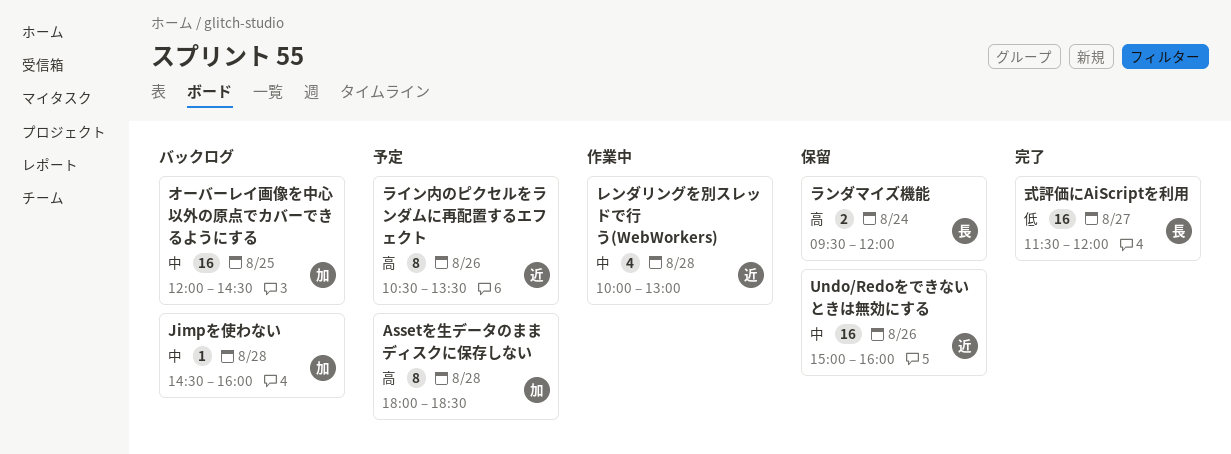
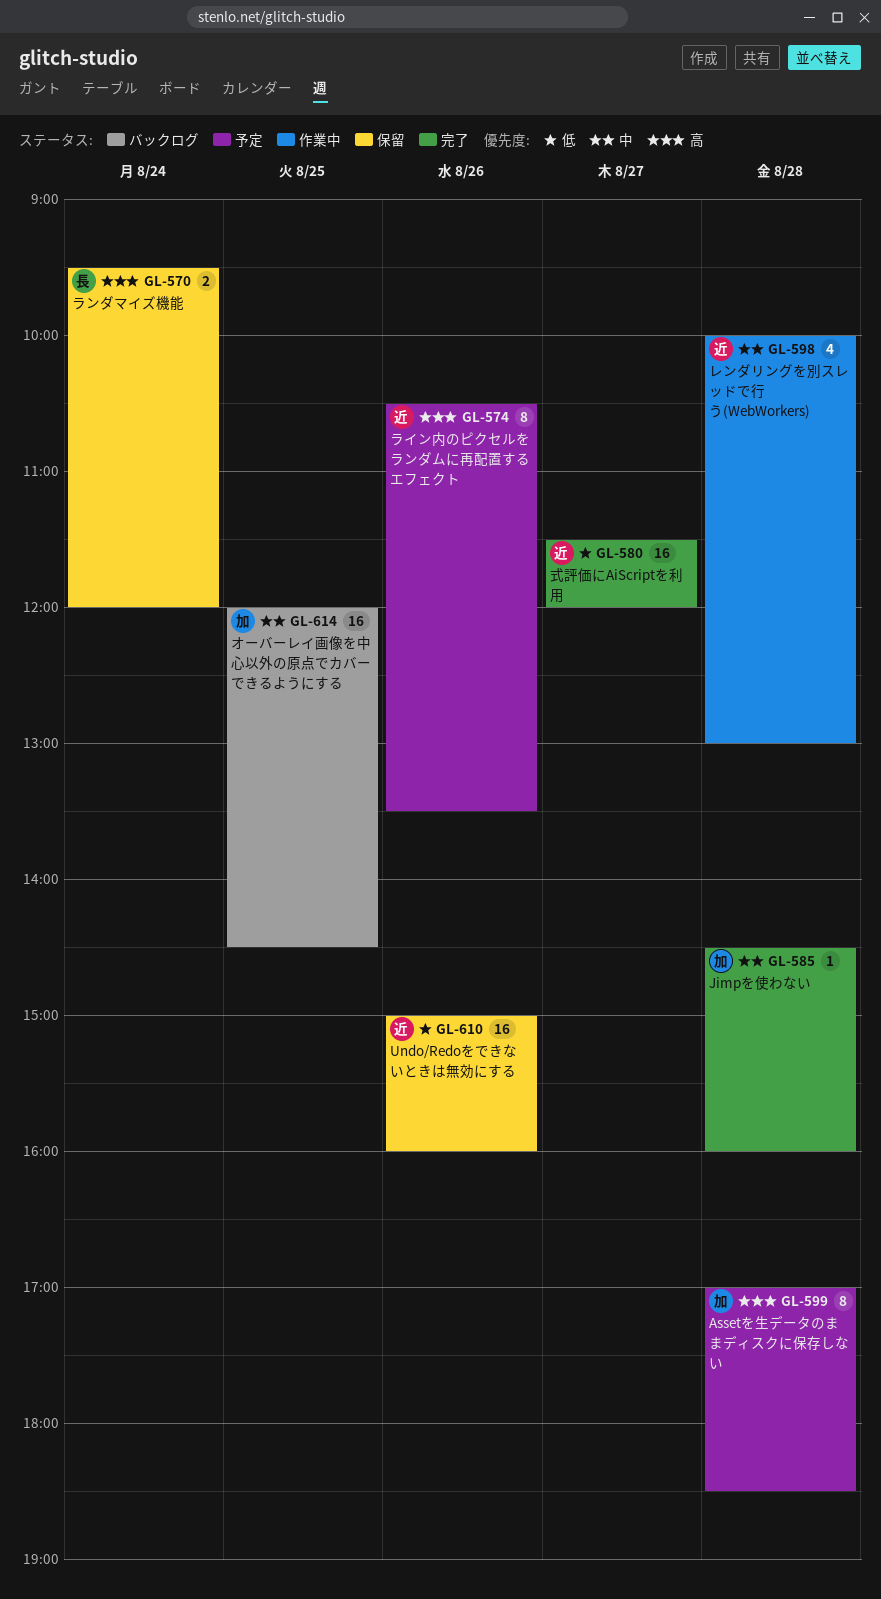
Assetを生データのままディスクに保存しない, begins: 18:00 -> 17:00
Jimpを使わない, status: バックログ -> 完了
Undo/Redoをできないときは無効にする, priority: 中 -> 低
式評価にAiScriptを利用, owner: 長 -> 近

